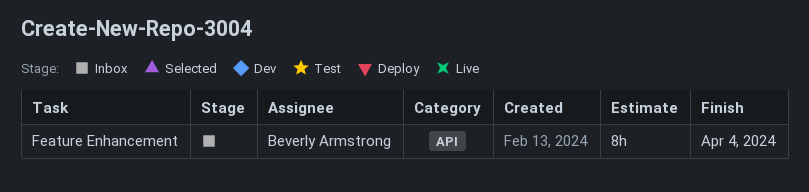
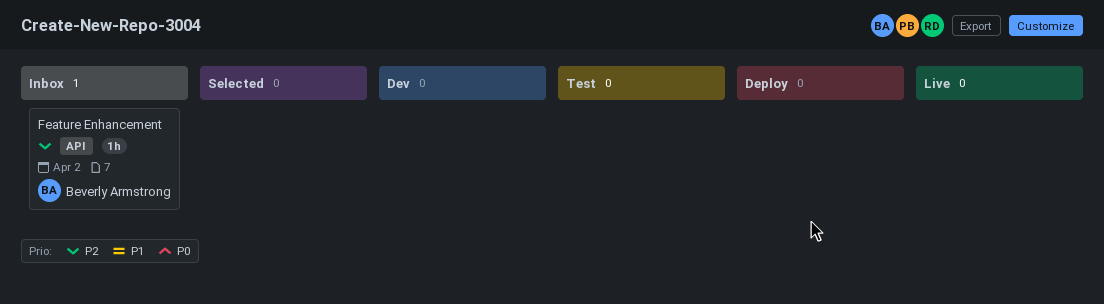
Feature Enhancement, estimate: 8h -> 1h
Feature Enhancement, due: Apr 4 -> Apr 2

